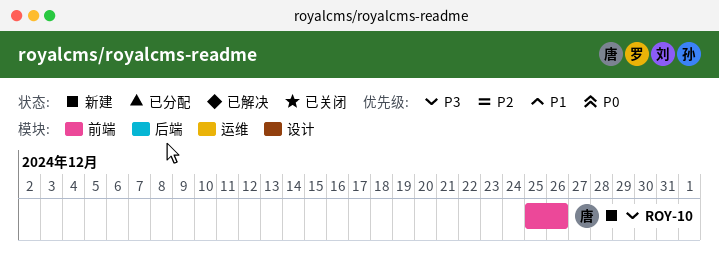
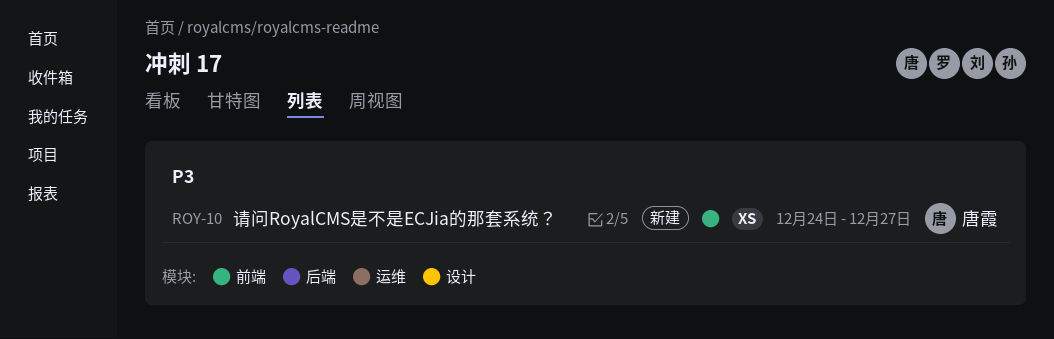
ROY-10, start: Dec 25 -> Dec 24
ROY-10, due: Dec 26 -> Dec 27

